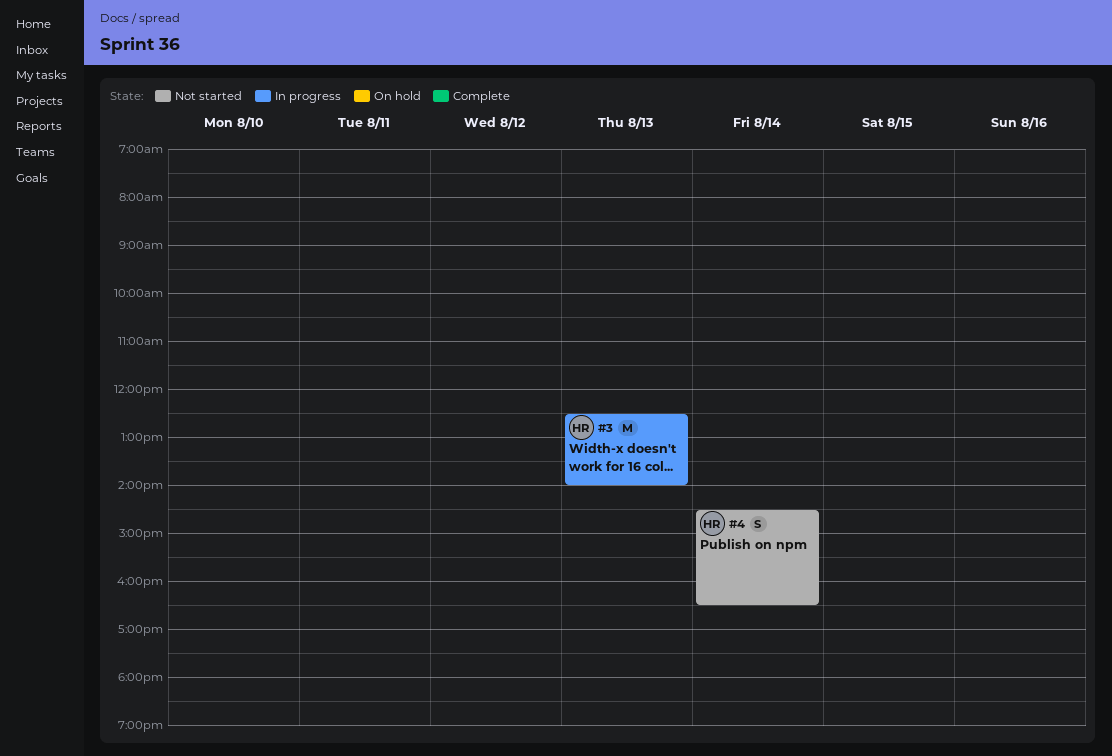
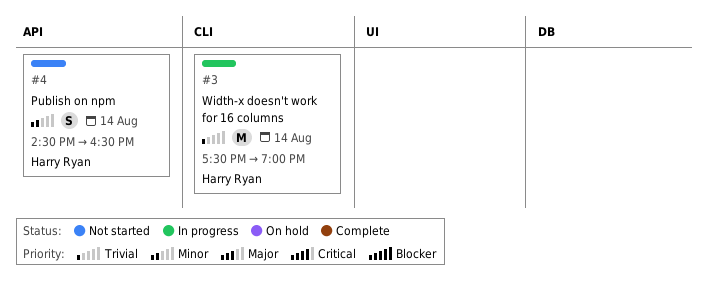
#3, day: Aug 13 -> Aug 14
#3, begins: 12:30 -> 17:30
#3, ends: 14:00 -> 19:00

